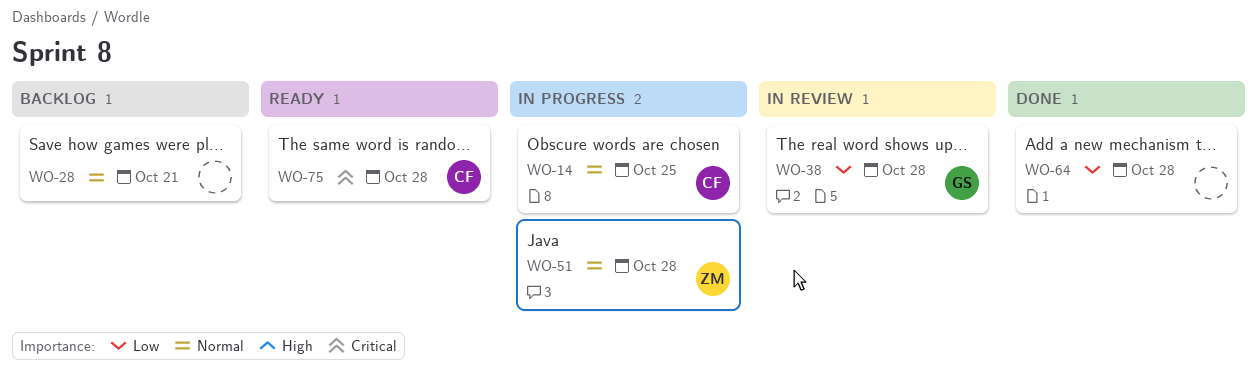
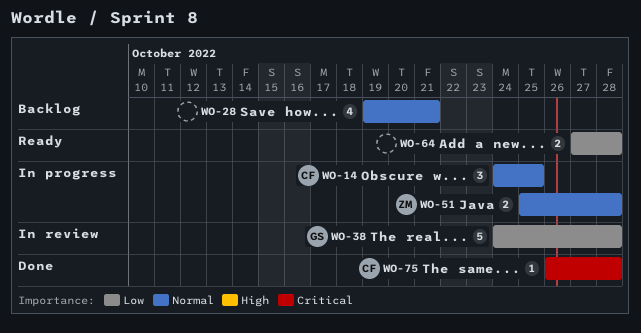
WO-64, status: Done -> Ready
WO-75, status: Ready -> Done

